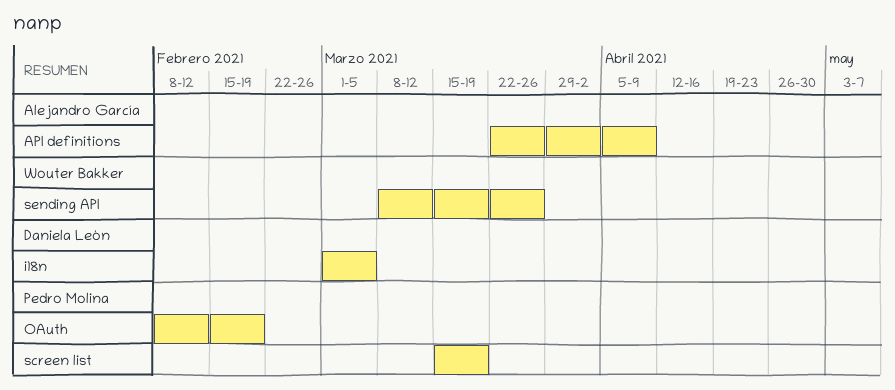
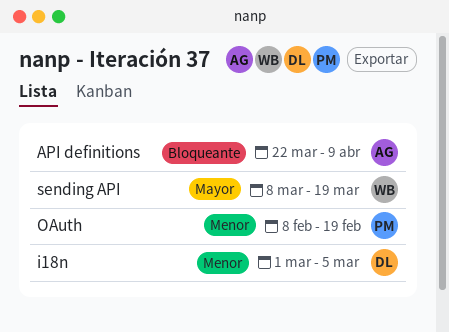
screen list: present -> none
sending API, due: Mar 26 -> Mar 19

